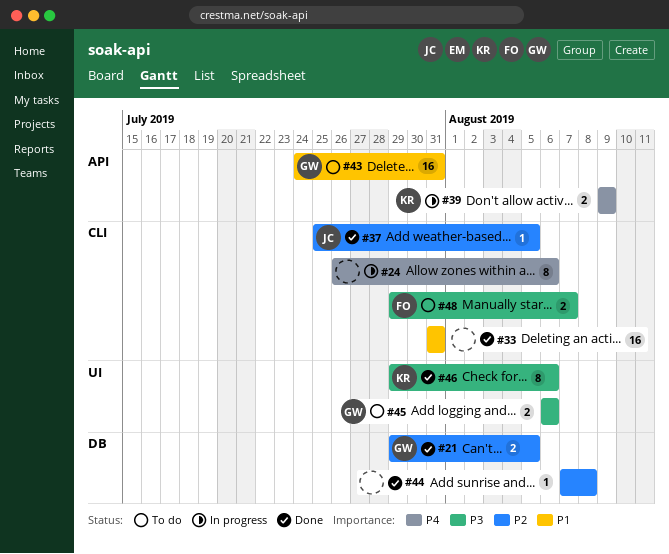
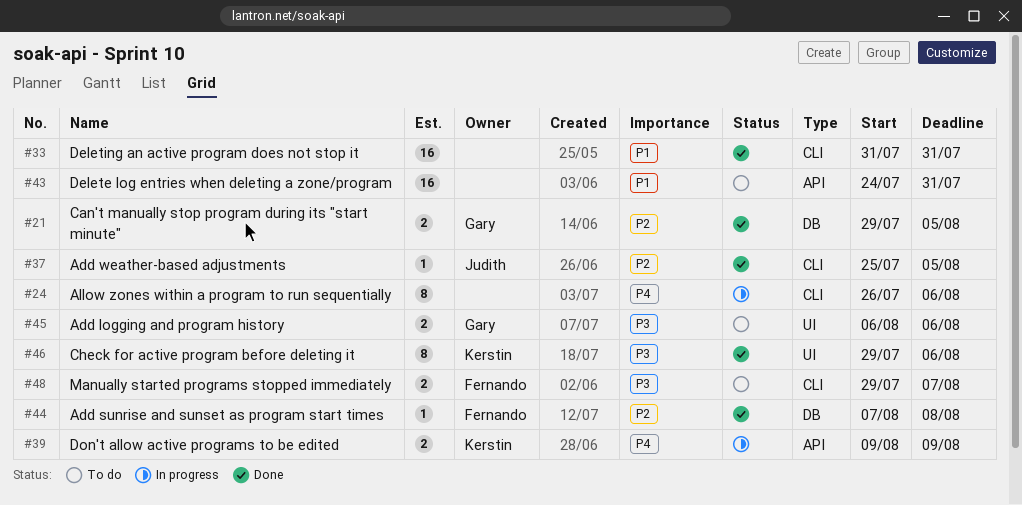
#43, owner: Gary -> none
#44, owner: none -> Fernando

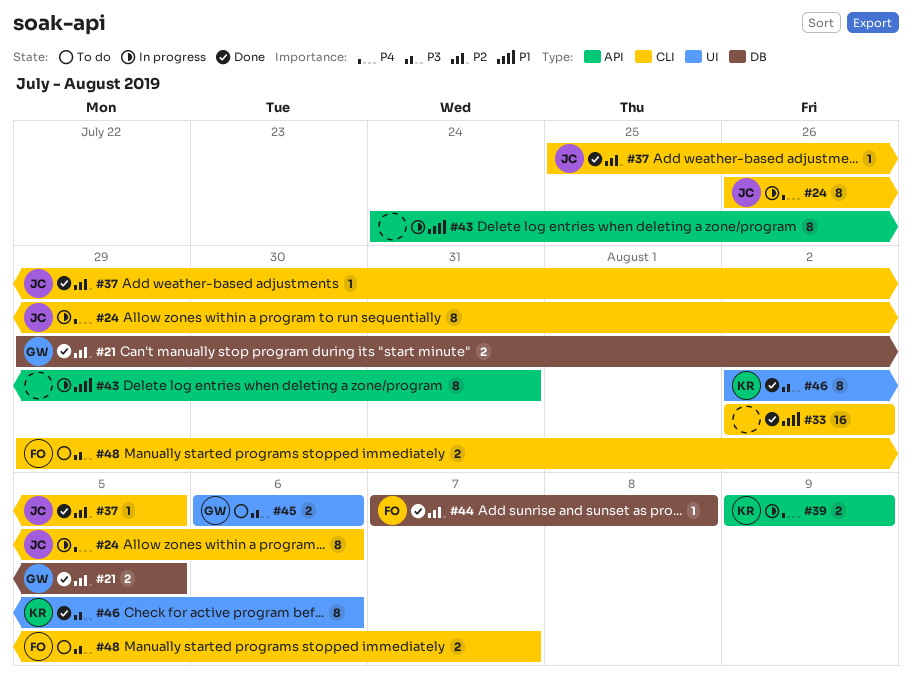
#24, owner: none -> Judith
#33, start: Jul 31 -> Aug 2
#33, due: Jul 31 -> Aug 2
#43, status: To do -> In progress
#43, estimate: 16 -> 8
#46, start: Jul 29 -> Aug 2

